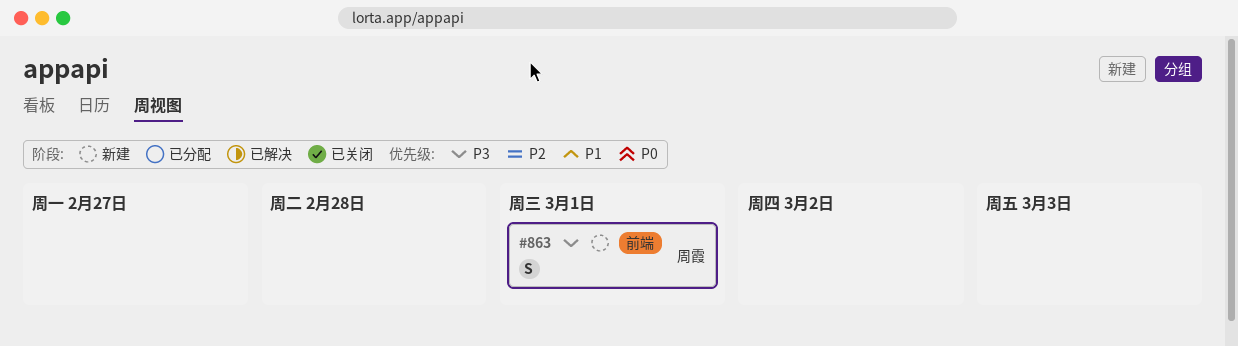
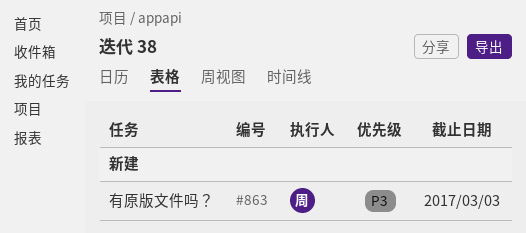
#863, due: Mar 1 -> Mar 3

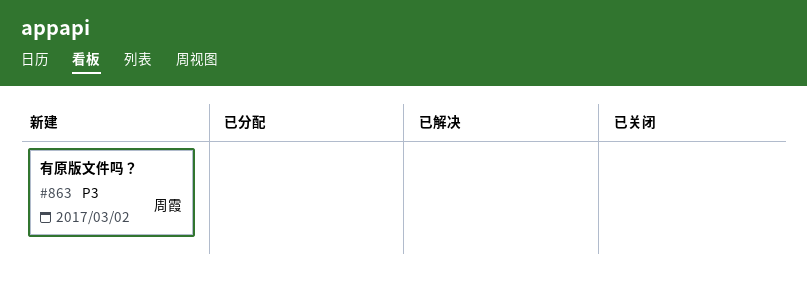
#863, due: Mar 3 -> Mar 2

